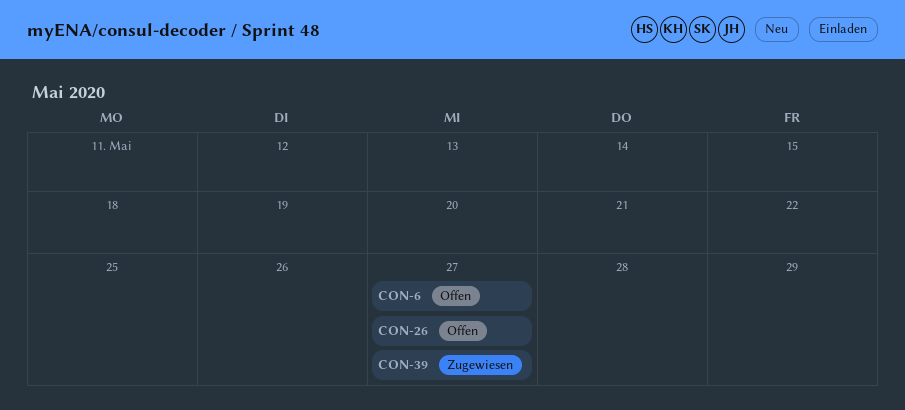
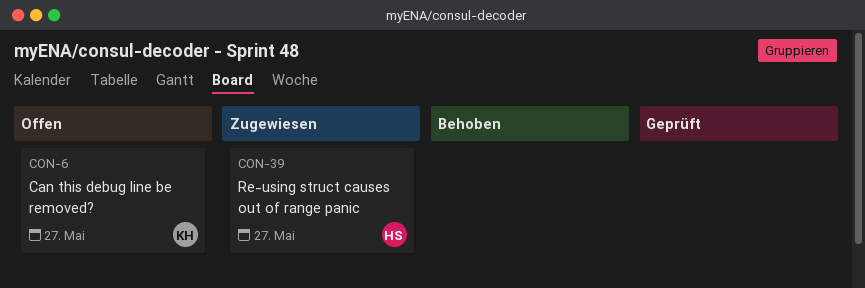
CON-26: present -> none

